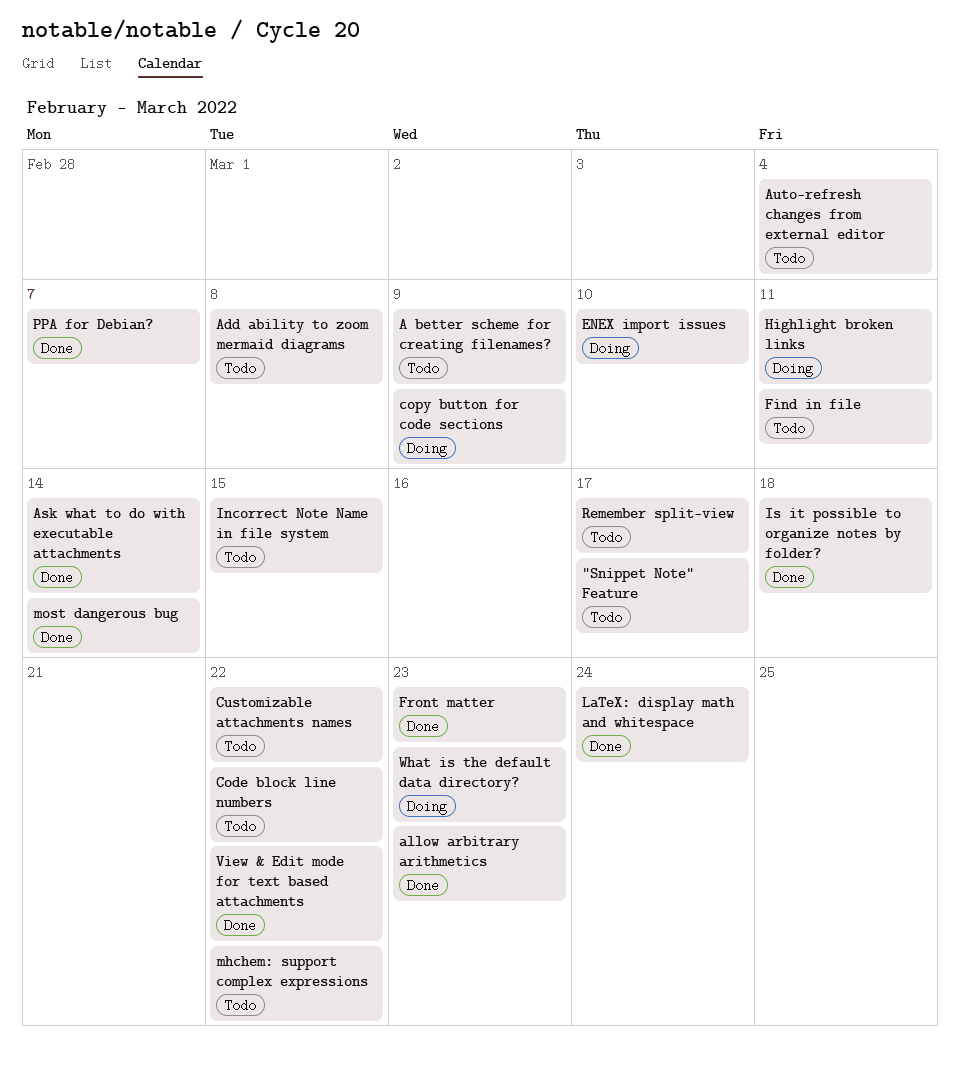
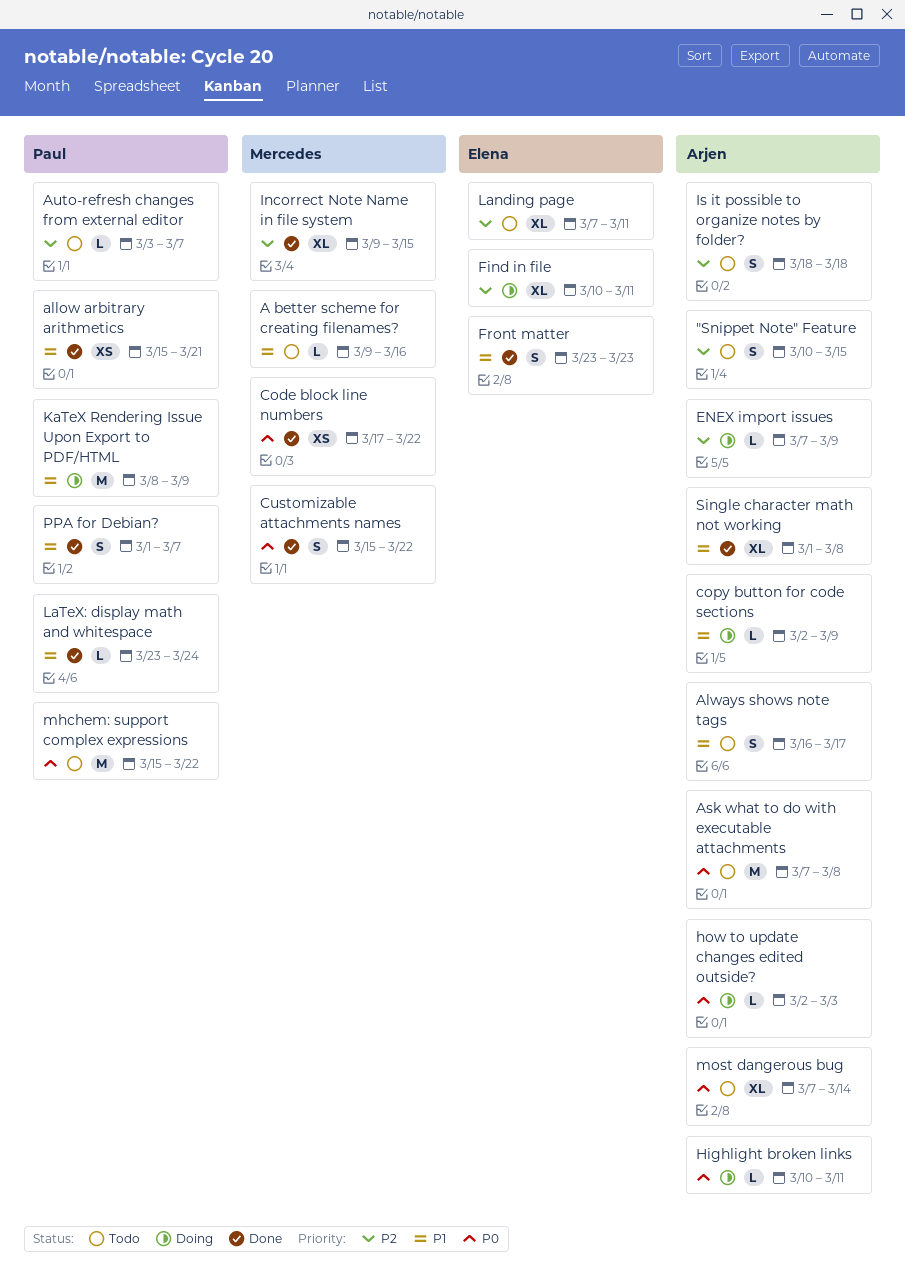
"Snippet Note" Feature, due: Mar 17 -> Mar 15
A better scheme for creating filenames?, due: Mar 9 -> Mar 16
Add ability to zoom mermaid diagrams: present -> none
allow arbitrary arithmetics, due: Mar 23 -> Mar 21
Always shows note tags: none -> present
Ask what to do with executable attachments, status: Done -> Todo
Ask what to do with executable attachments, due: Mar 14 -> Mar 8
Auto-refresh changes from external editor, due: Mar 4 -> Mar 7
Code block line numbers, status: Todo -> Done
Customizable attachments names, status: Todo -> Done
ENEX import issues, due: Mar 10 -> Mar 9
Find in file, status: Todo -> Doing
how to update changes edited outside?: none -> present
Incorrect Note Name in file system, status: Todo -> Done
Is it possible to organize notes by folder?, status: Done -> Todo
KaTeX Rendering Issue Upon Export to PDF/HTML: none -> present
Landing page: none -> present
most dangerous bug, status: Done -> Todo
Remember split-view: present -> none
Single character math not working: none -> present
View & Edit mode for text based attachments: present -> none
What is the default data directory?: present -> none

